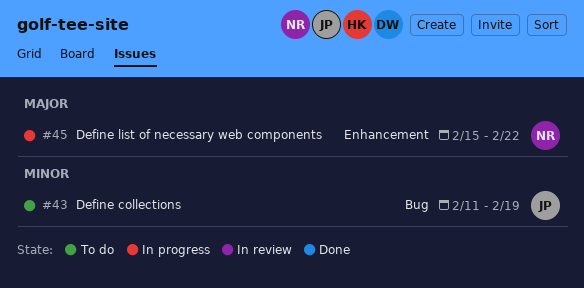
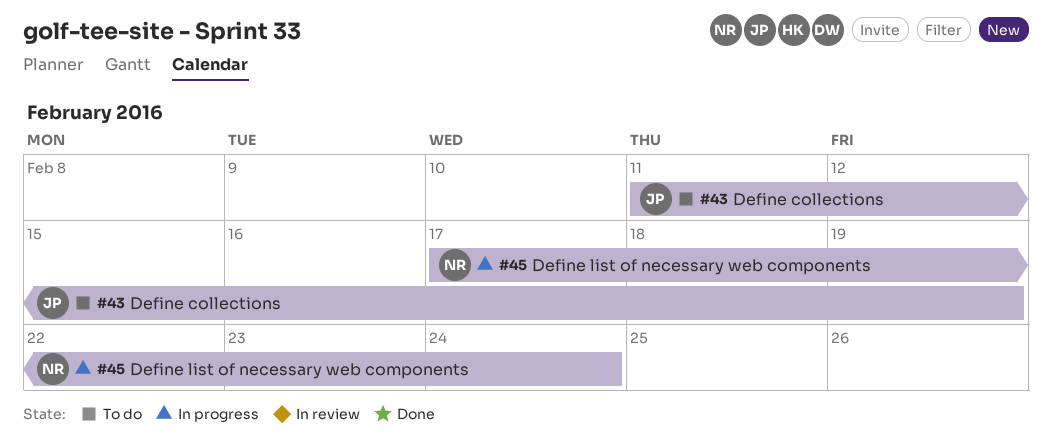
#45, start: Feb 15 -> Feb 17
#45, due: Feb 22 -> Feb 24

